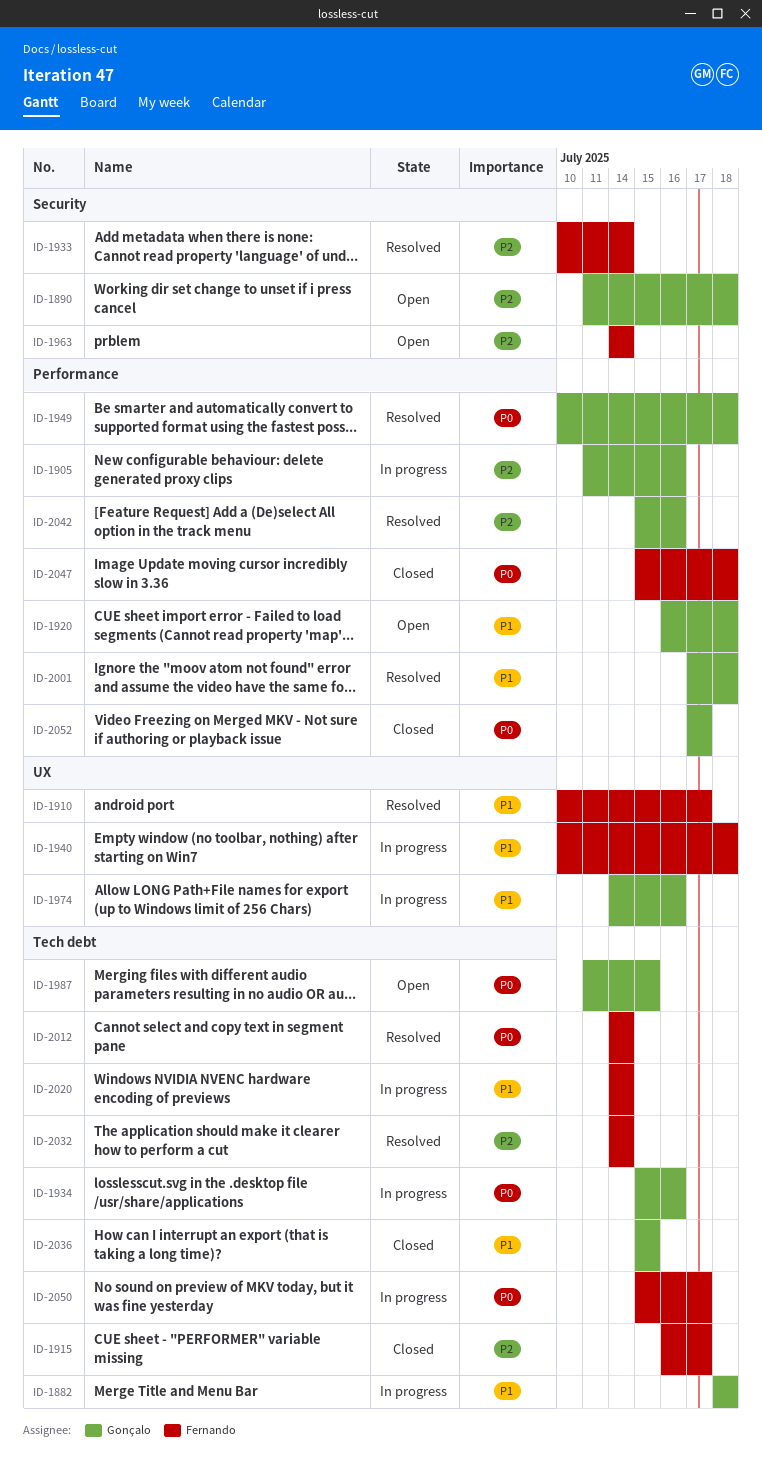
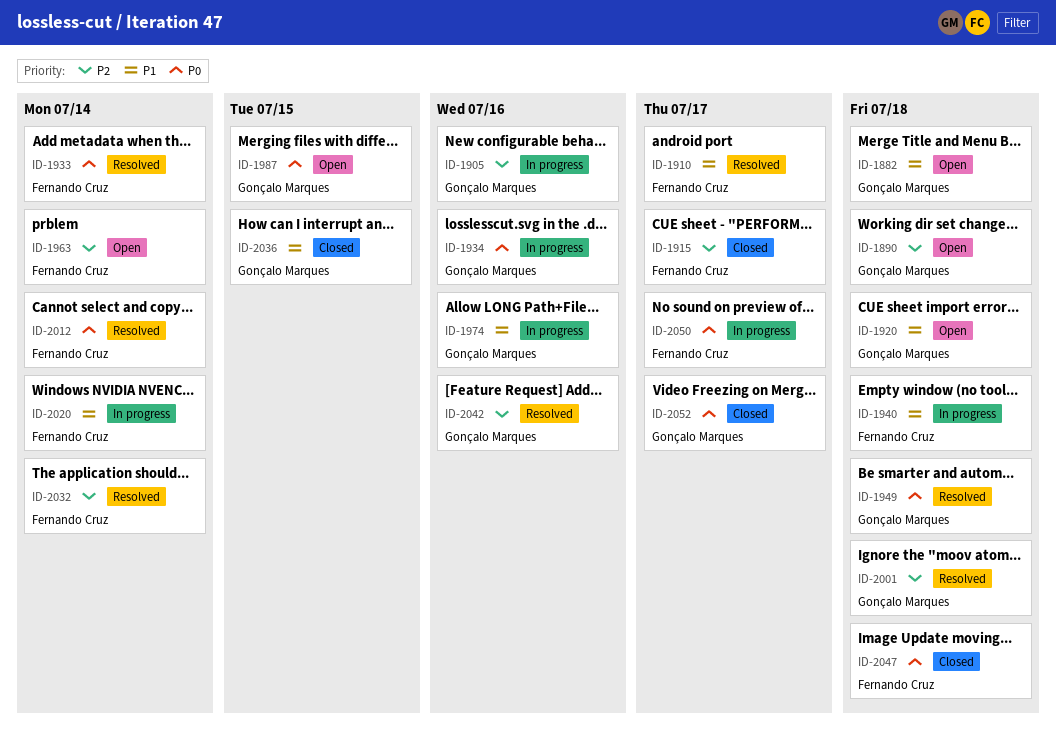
ID-1882, status: In progress -> Open
ID-1933, priority: P2 -> P0
ID-2001, priority: P1 -> P2

